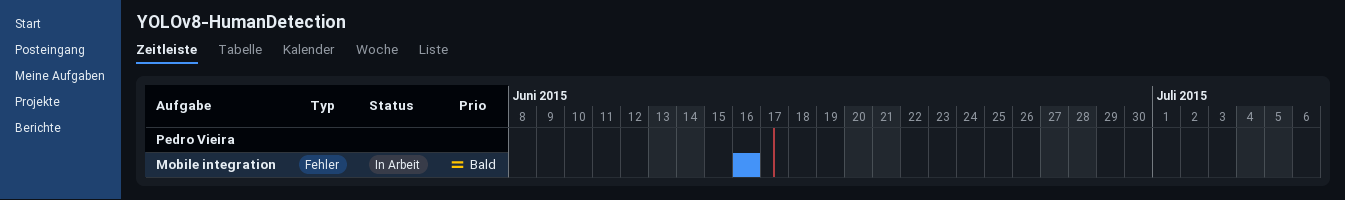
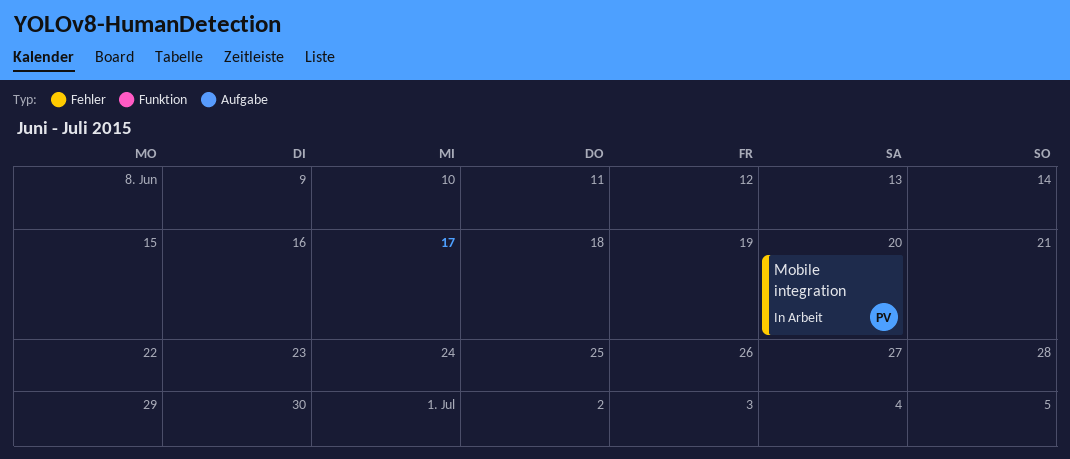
Mobile integration, due: Jun 16 -> Jun 20

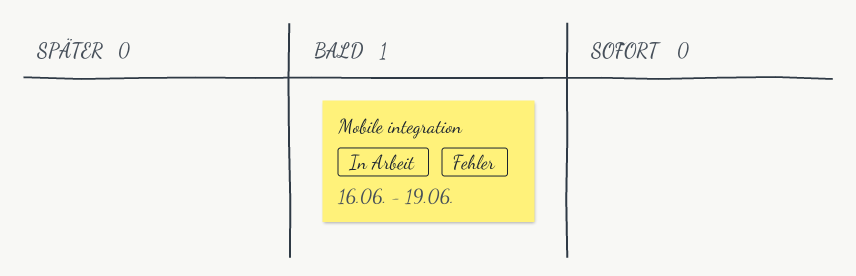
Mobile integration, due: Jun 20 -> Jun 19

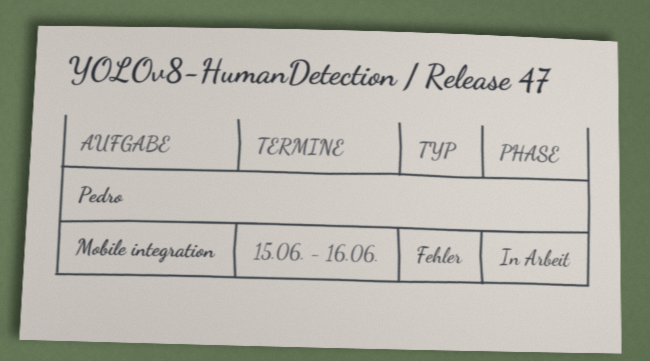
Mobile integration, start: Jun 16 -> Jun 15
Mobile integration, due: Jun 19 -> Jun 16

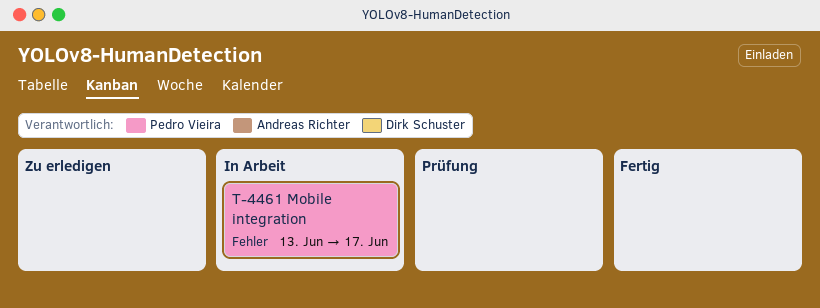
Mobile integration, start: Jun 15 -> Jun 13
Mobile integration, due: Jun 16 -> Jun 17

